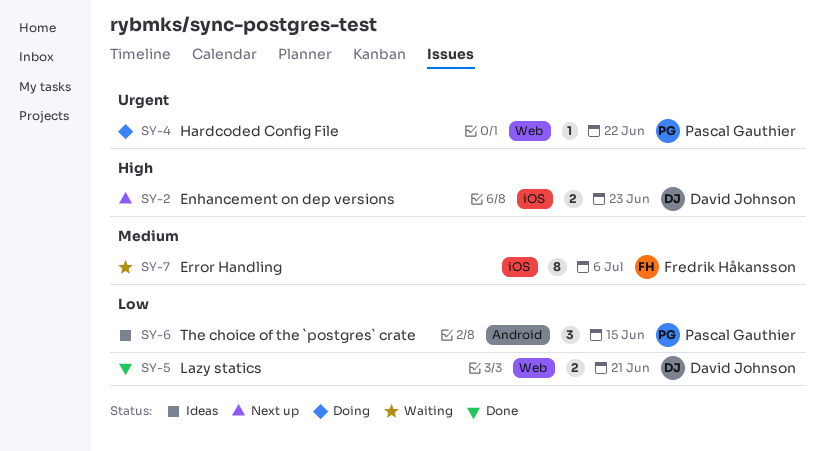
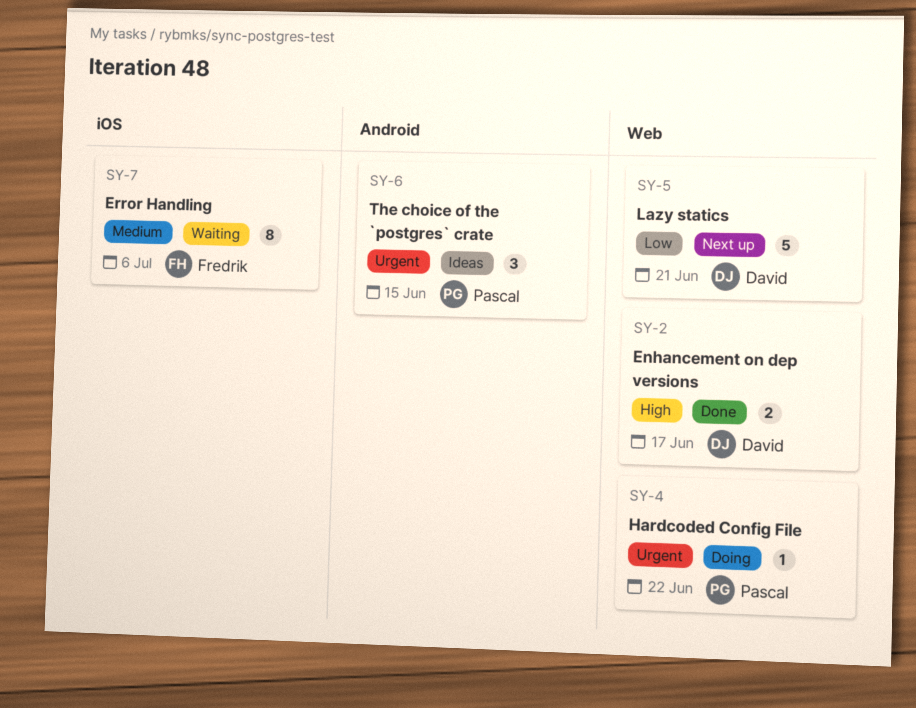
SY-2, status: Next up -> Done
SY-2, label: iOS -> Web
SY-2, due: Jun 23 -> Jun 17
SY-5, status: Done -> Next up
SY-5, estimate: 2 -> 5
SY-6, priority: Low -> Urgent

